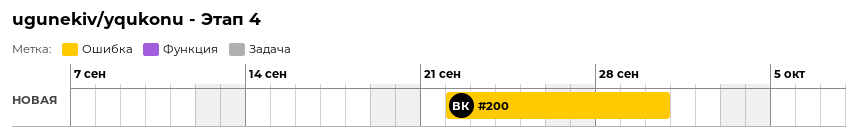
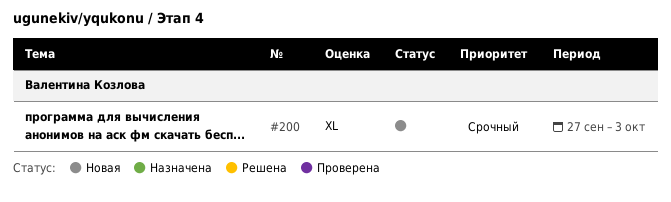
#200, start: Sep 22 -> Sep 27
#200, due: Sep 30 -> Oct 3

